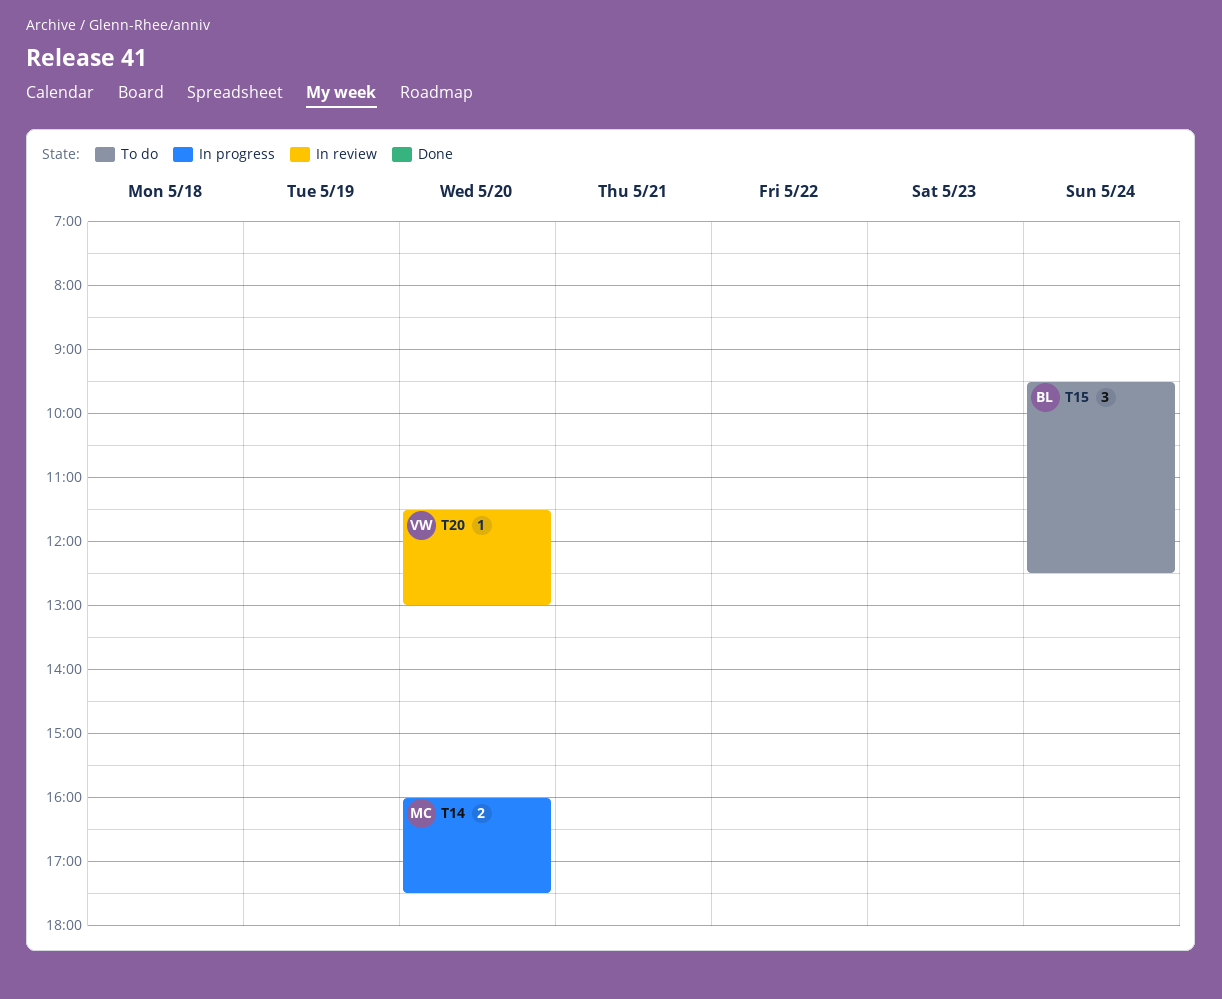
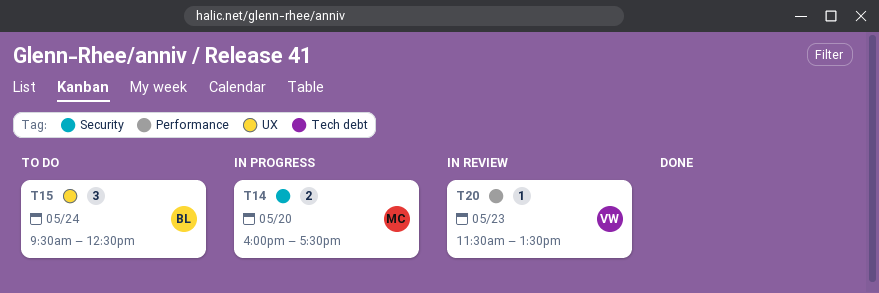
T20, day: May 20 -> May 23
T20, ends: 13:00 -> 13:30

